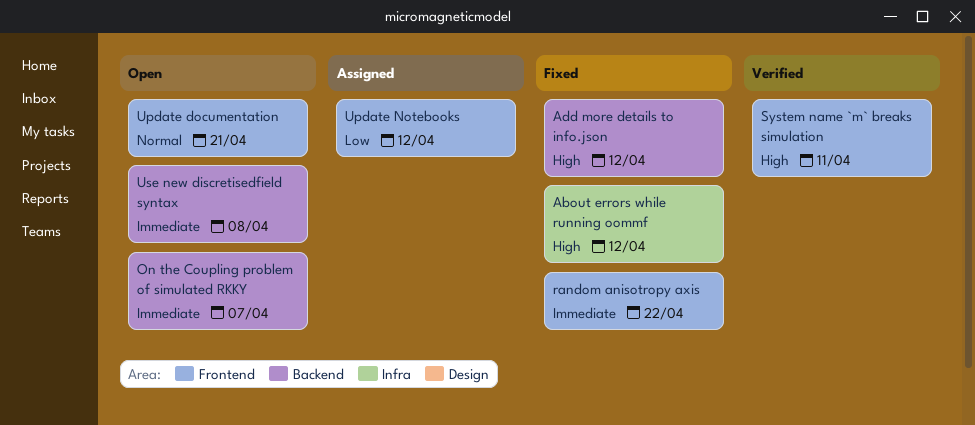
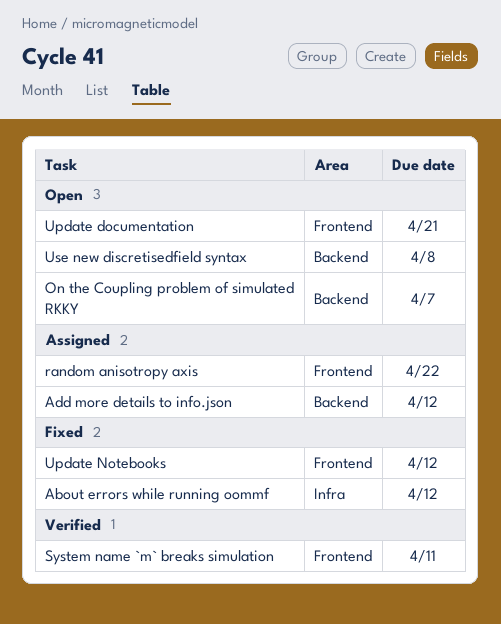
Add more details to info.json, status: Fixed -> Assigned
random anisotropy axis, status: Fixed -> Assigned
Update Notebooks, status: Assigned -> Fixed

